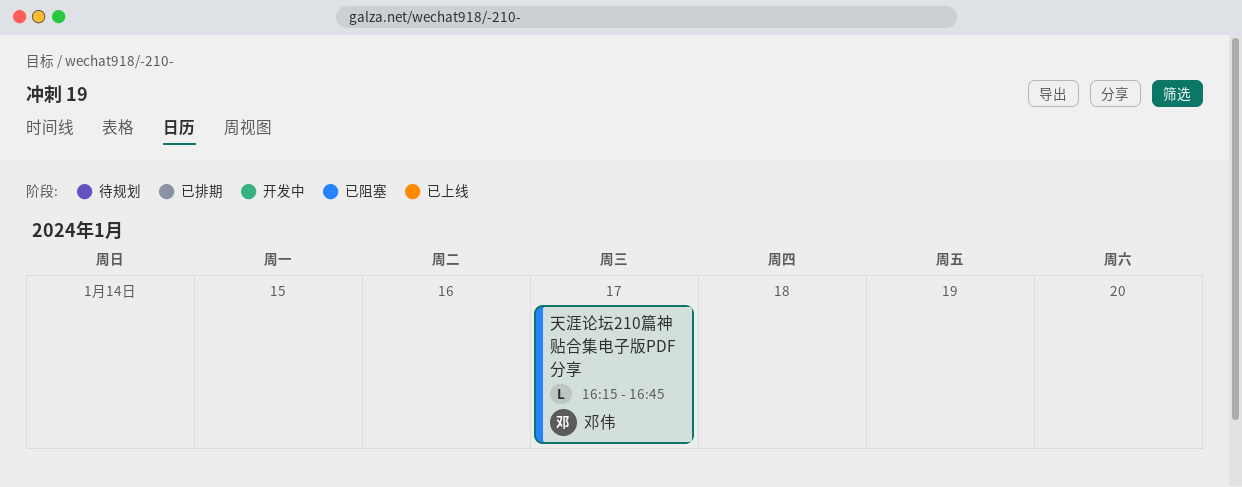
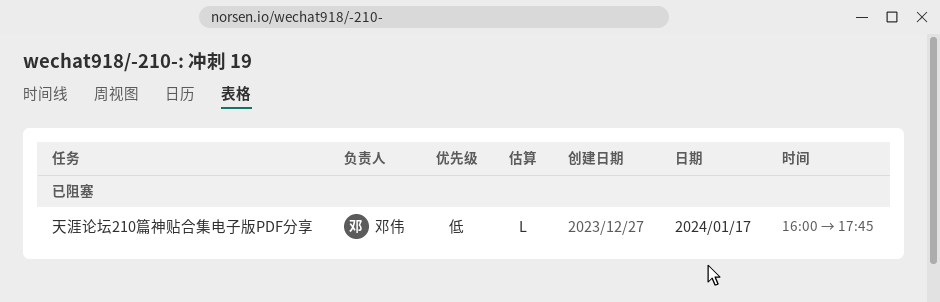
天涯论坛210篇神贴合集电子版PDF分享, begins: 16:15 -> 16:00
天涯论坛210篇神贴合集电子版PDF分享, ends: 16:45 -> 17:45

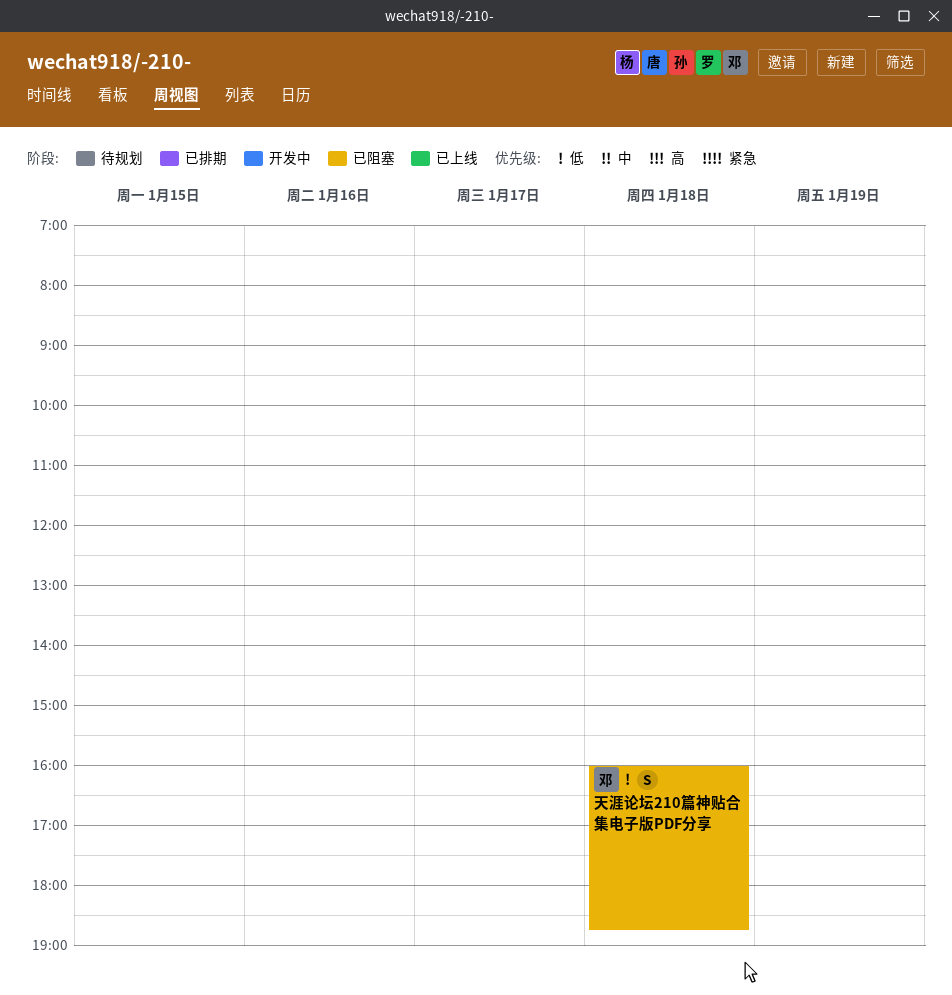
天涯论坛210篇神贴合集电子版PDF分享, estimate: L -> S
天涯论坛210篇神贴合集电子版PDF分享, day: Jan 17 -> Jan 18
天涯论坛210篇神贴合集电子版PDF分享, ends: 17:45 -> 18:45

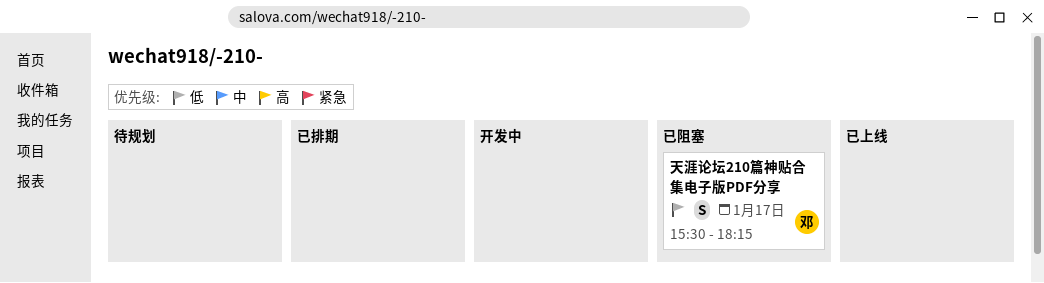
天涯论坛210篇神贴合集电子版PDF分享, day: Jan 18 -> Jan 17
天涯论坛210篇神贴合集电子版PDF分享, begins: 16:00 -> 15:30
天涯论坛210篇神贴合集电子版PDF分享, ends: 18:45 -> 18:15

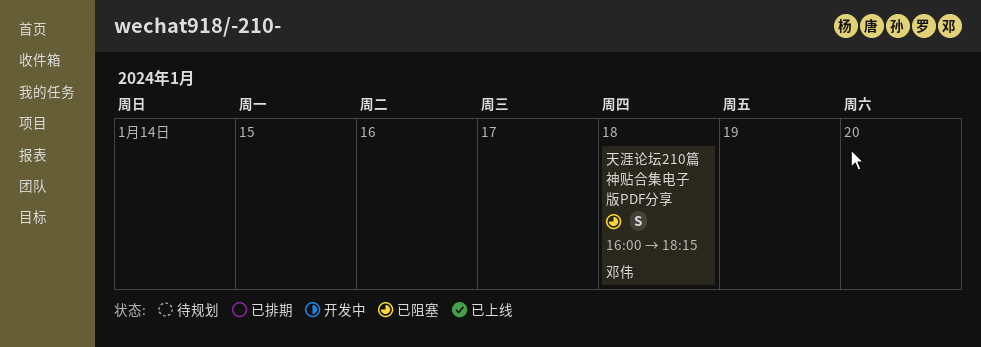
天涯论坛210篇神贴合集电子版PDF分享, day: Jan 17 -> Jan 18
天涯论坛210篇神贴合集电子版PDF分享, begins: 15:30 -> 16:00

